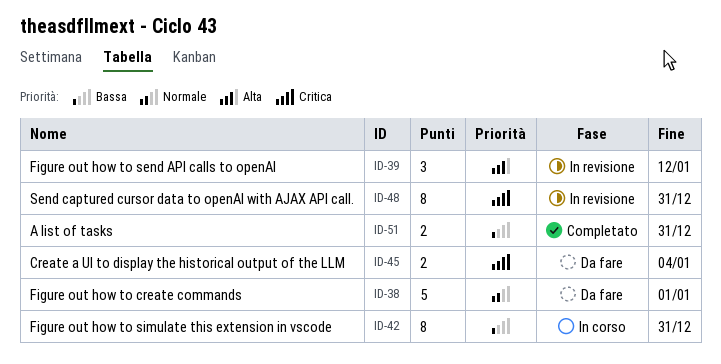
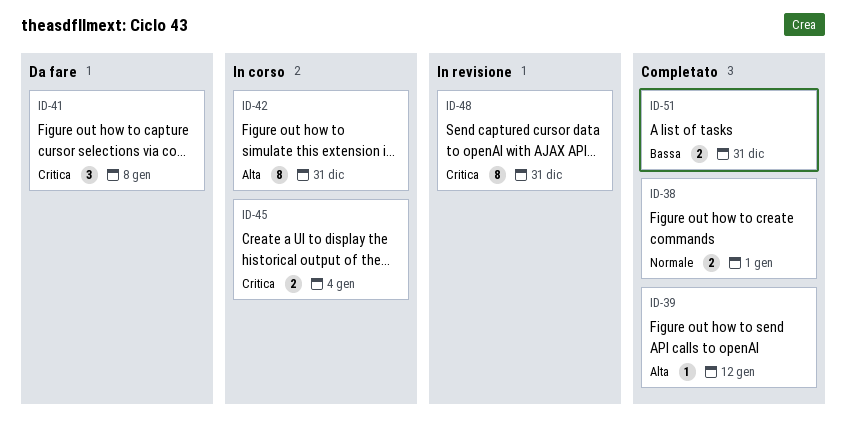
ID-38, status: Da fare -> Completato
ID-38, estimate: 5 -> 2
ID-39, status: In revisione -> Completato
ID-39, estimate: 3 -> 1
ID-41: none -> present
ID-42, priority: Bassa -> Alta
ID-45, status: Da fare -> In corso

